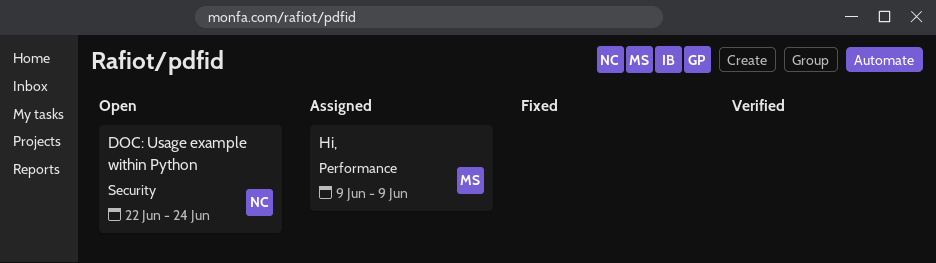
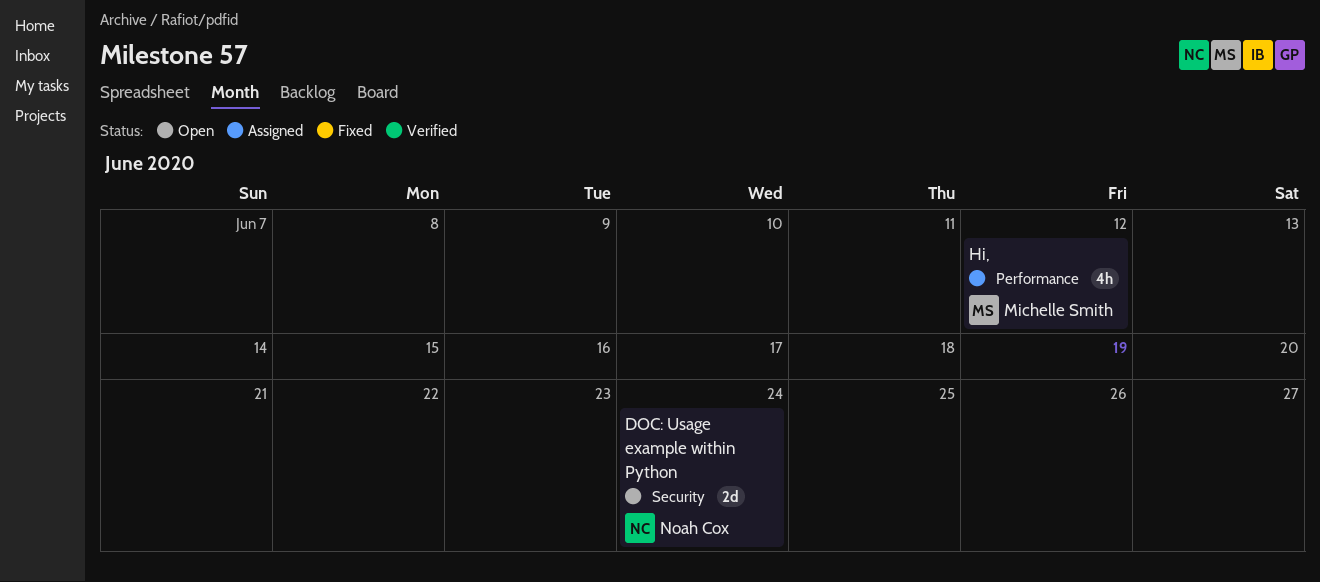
Hi,, due: Jun 9 -> Jun 12

